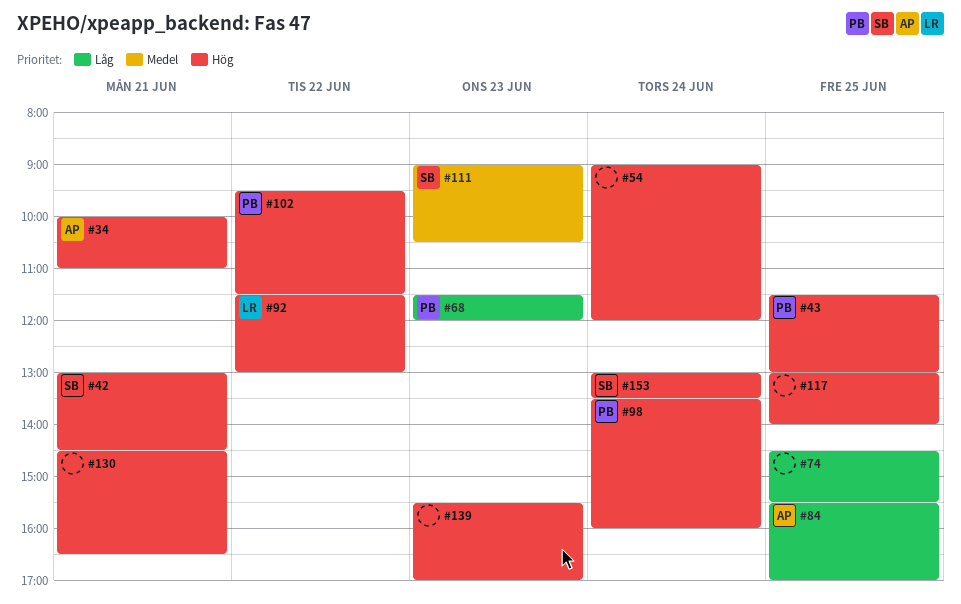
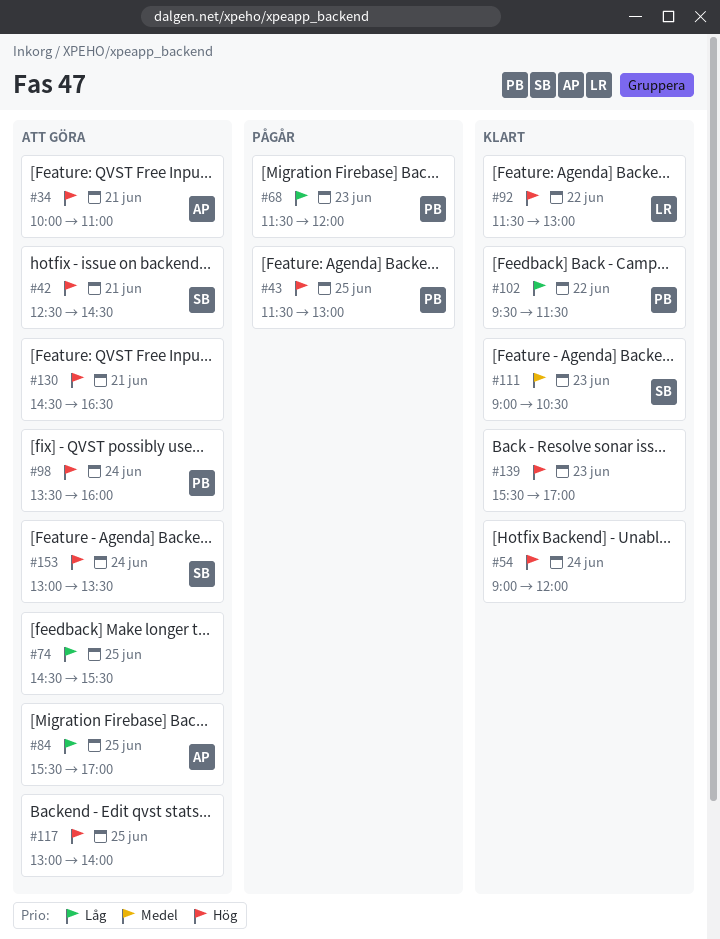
#42, begins: 13:00 -> 12:30
#102, priority: Hög -> Låg

